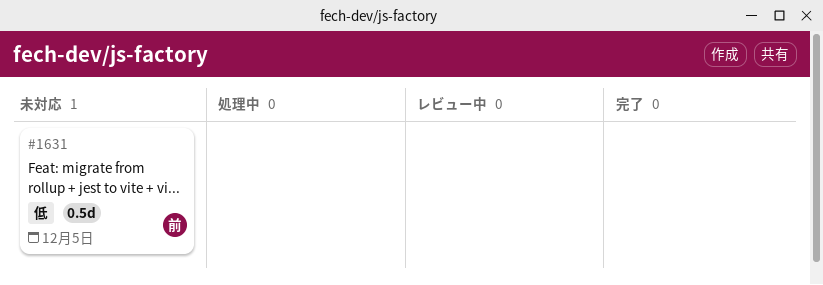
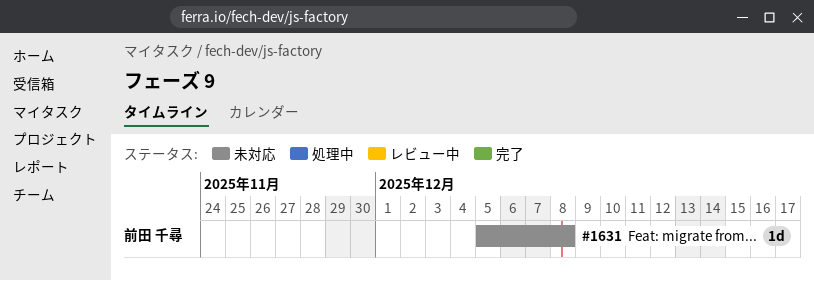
#1631, estimate: 0.5d -> 1d
#1631, due: Dec 5 -> Dec 8

